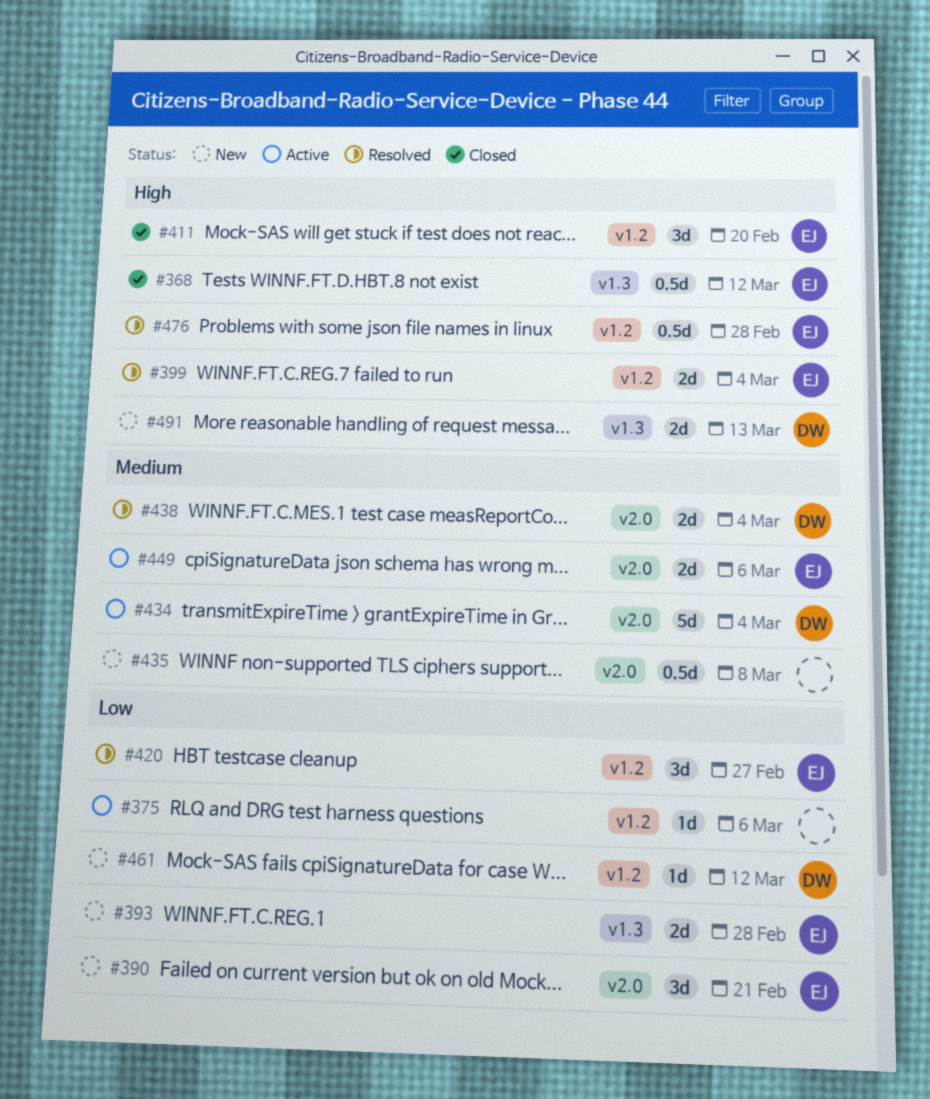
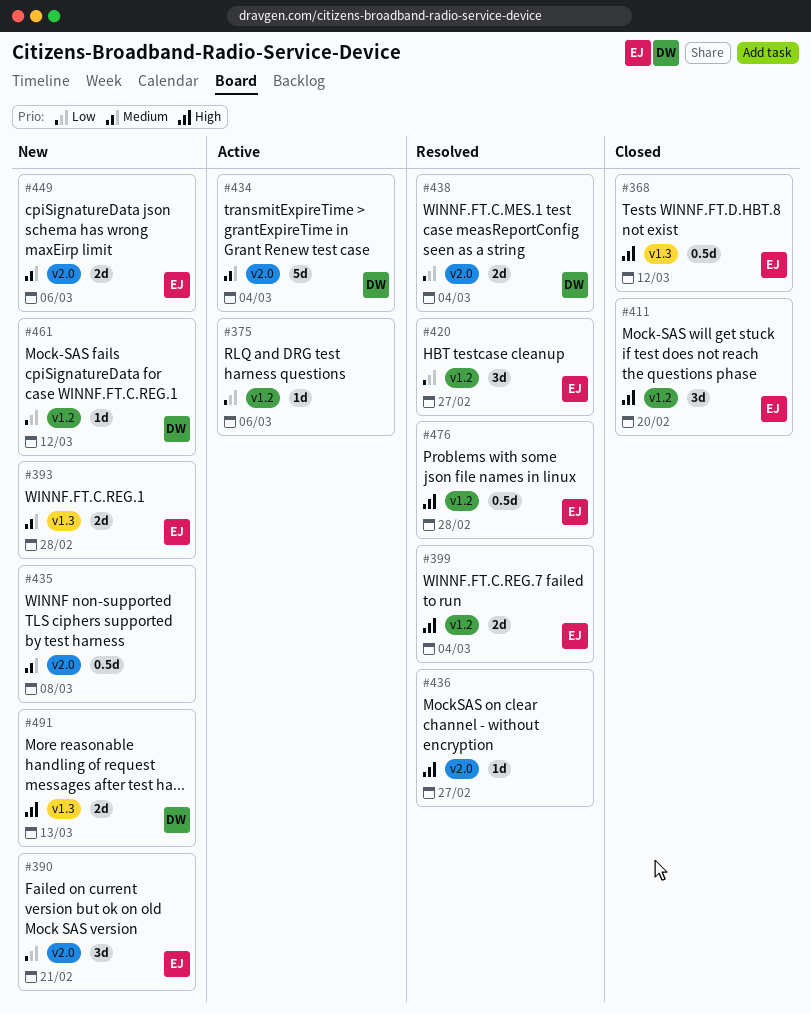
#393, priority: Low -> Medium
#436: none -> present
#438, priority: Medium -> Low
#449, status: Active -> New

